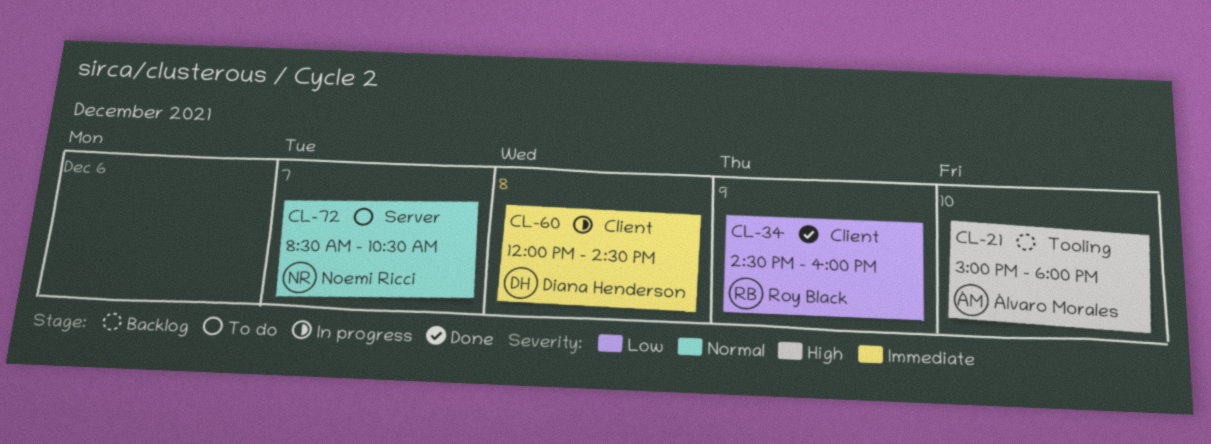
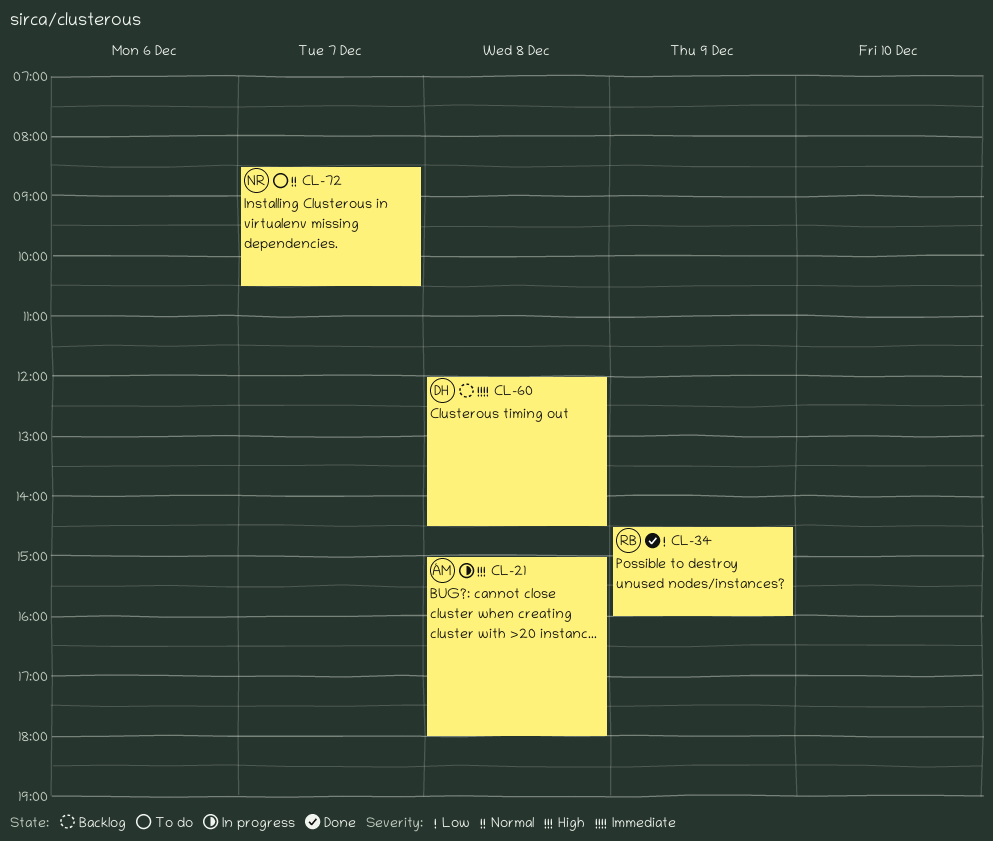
CL-21, status: Backlog -> In progress
CL-21, day: Dec 10 -> Dec 8
CL-60, status: In progress -> Backlog

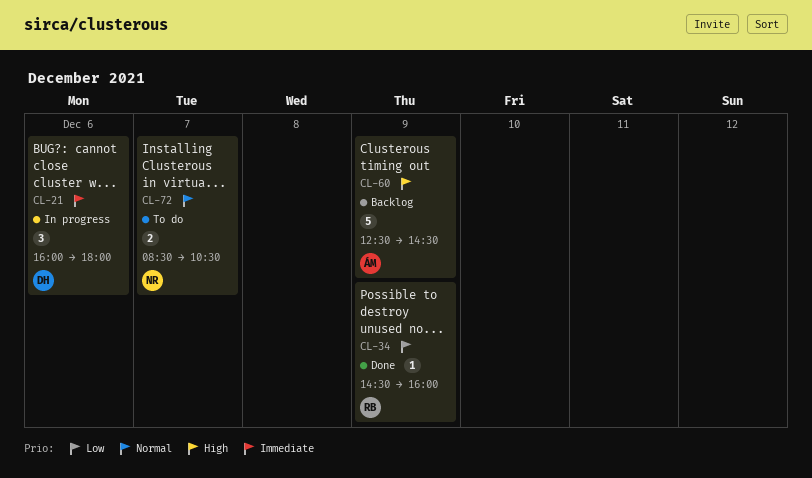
CL-21, owner: ÁM -> DH
CL-21, priority: High -> Immediate
CL-21, day: Dec 8 -> Dec 6
CL-21, begins: 15:00 -> 16:00
CL-60, owner: DH -> ÁM
CL-60, priority: Immediate -> High
CL-60, day: Dec 8 -> Dec 9
CL-60, begins: 12:00 -> 12:30

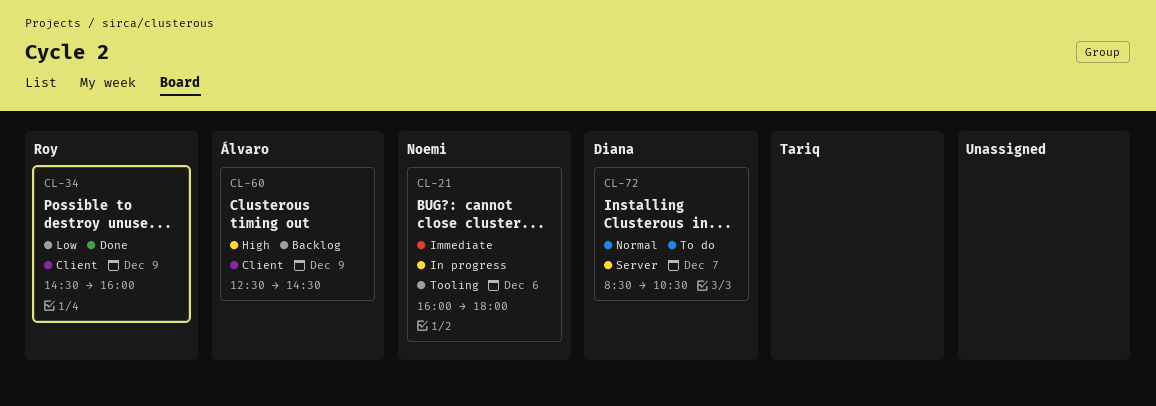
CL-21, owner: Diana -> Noemi
CL-72, owner: Noemi -> Diana

